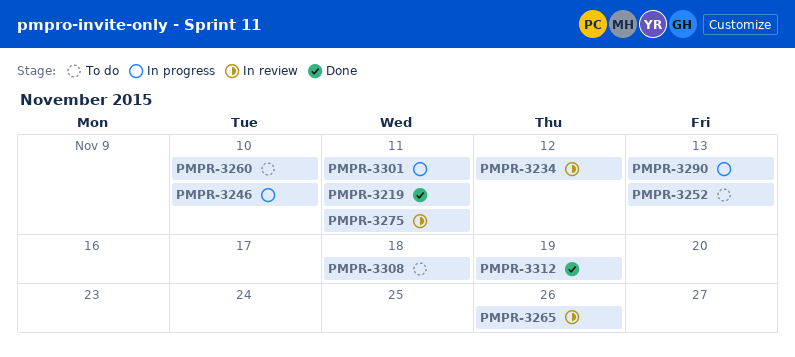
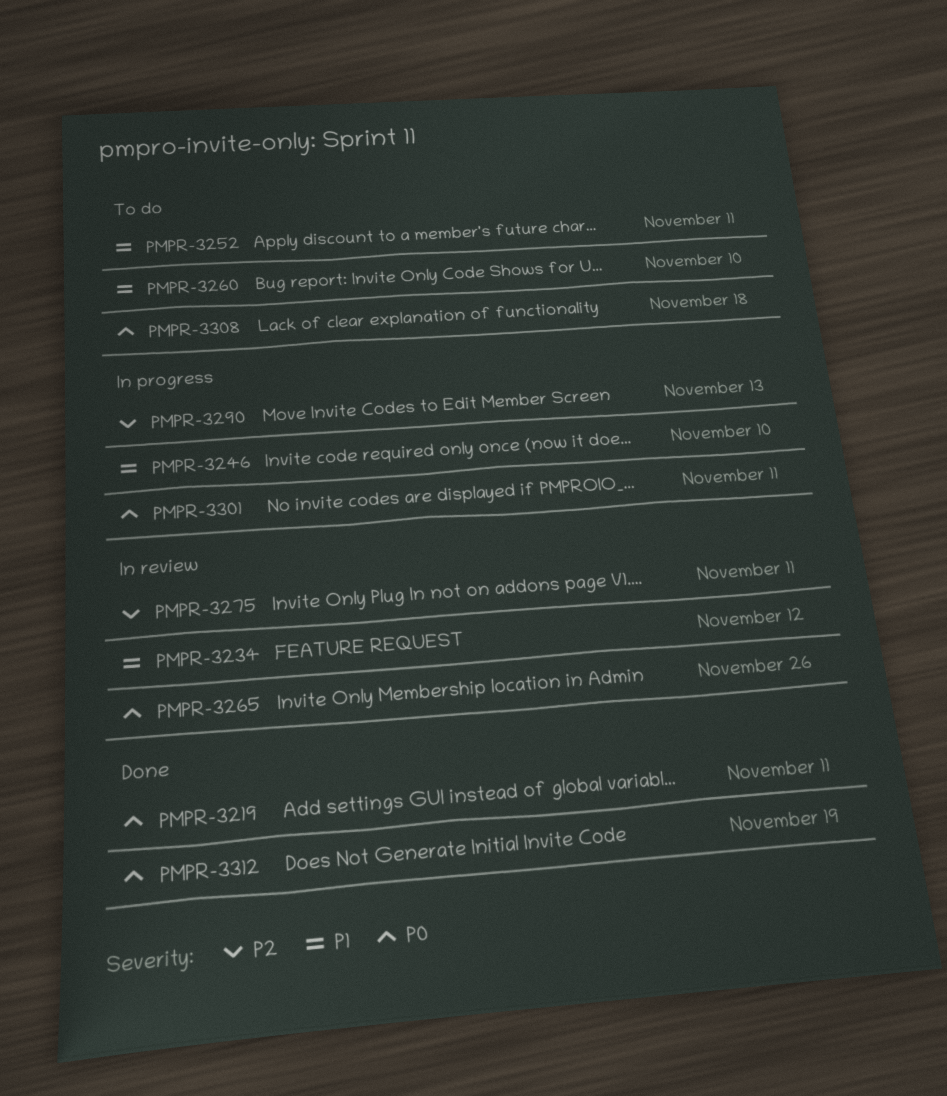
PMPR-3252, due: Nov 13 -> Nov 11

